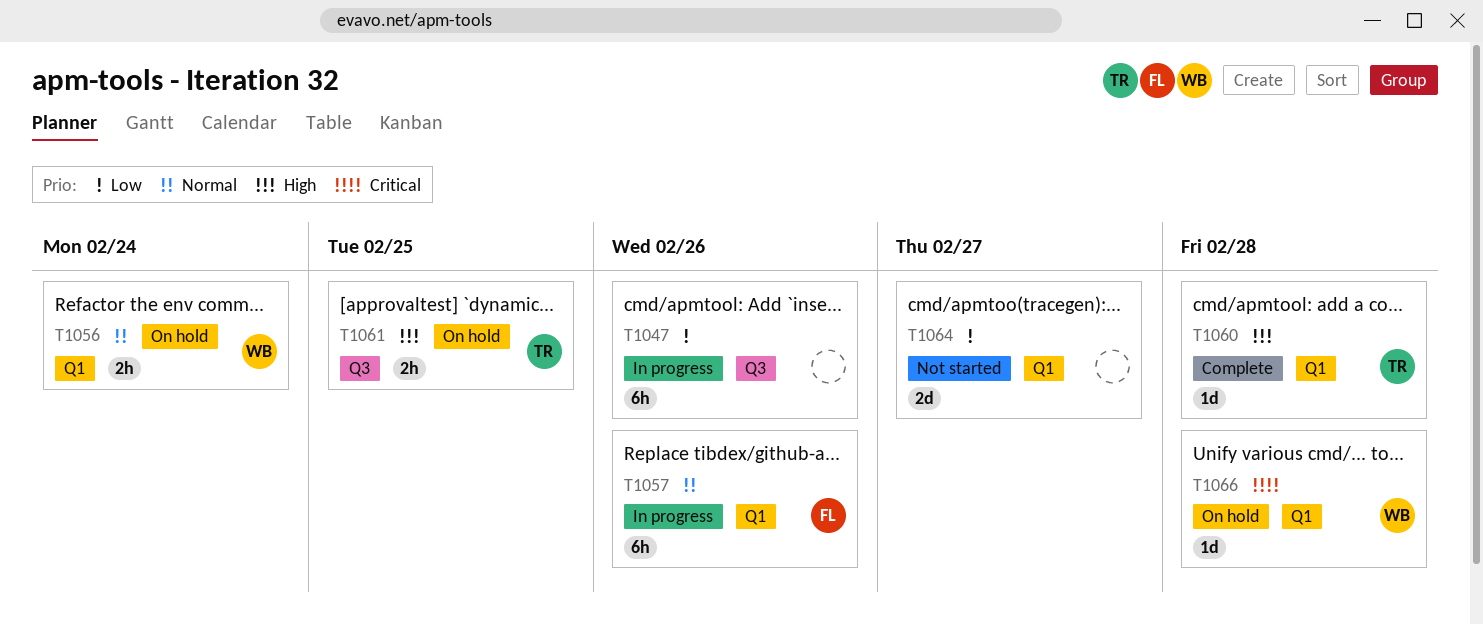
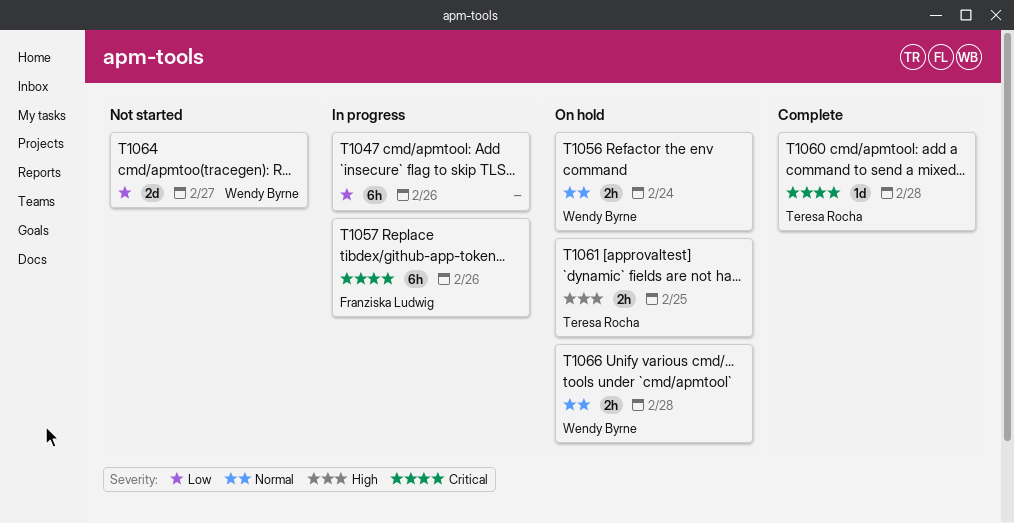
T1057, priority: Normal -> Critical
T1060, priority: High -> Critical
T1064, owner: none -> Wendy Byrne
T1066, priority: Critical -> Normal
T1066, estimate: 1d -> 2h

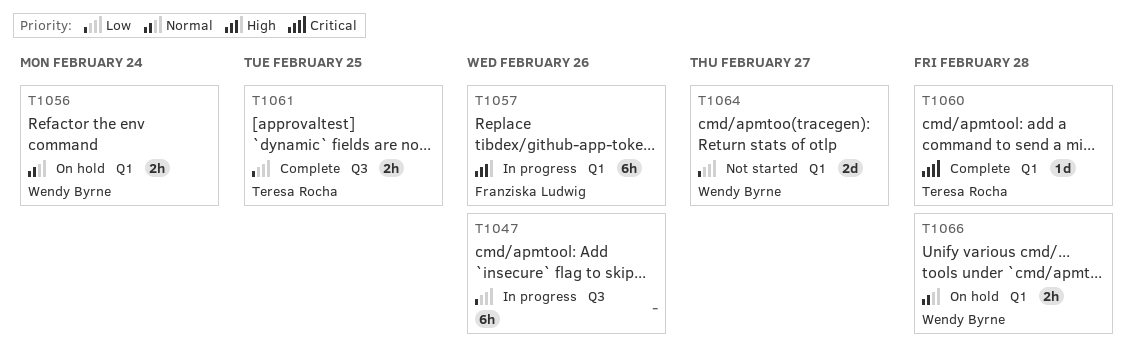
T1057, priority: Critical -> High
T1061, status: On hold -> Complete
T1061, priority: High -> Low

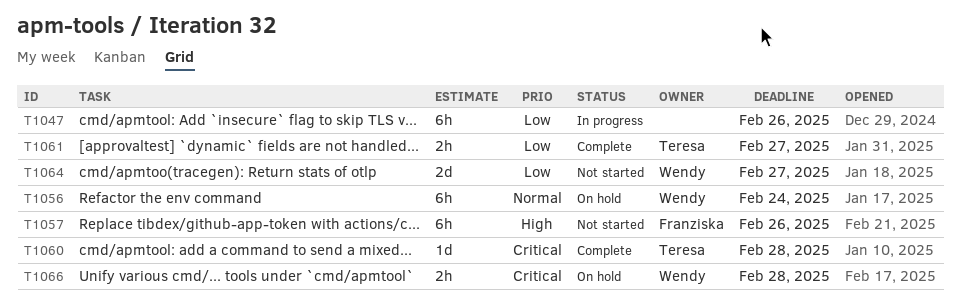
T1056, estimate: 2h -> 6h
T1057, status: In progress -> Not started
T1061, due: Feb 25 -> Feb 27
T1066, priority: Normal -> Critical

